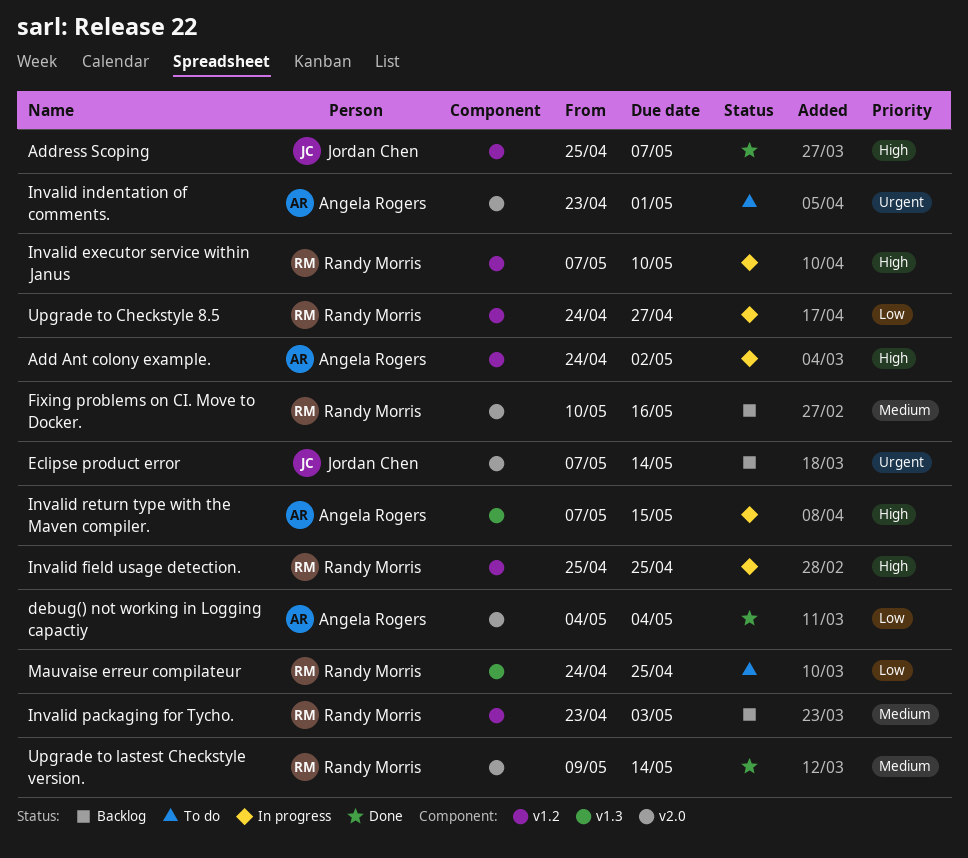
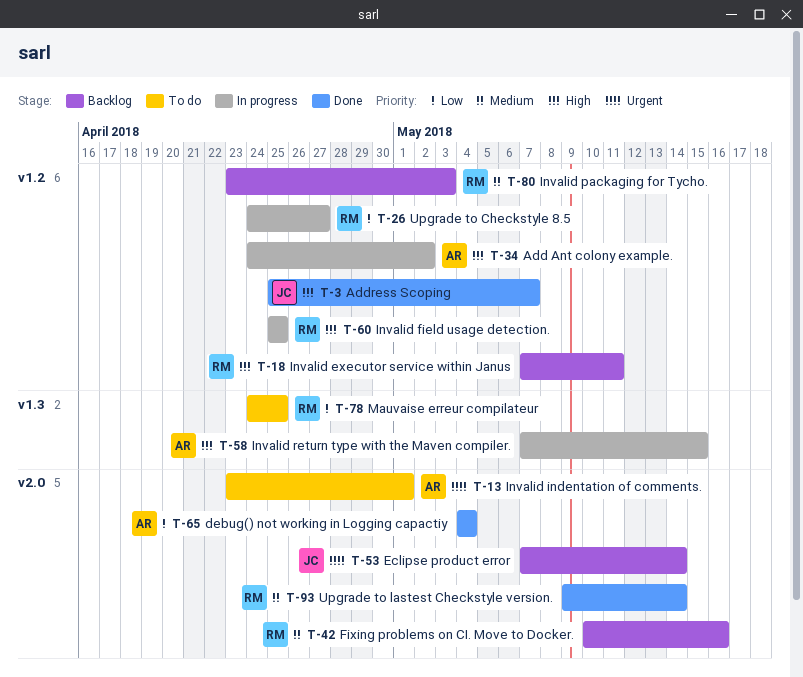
Invalid executor service within Janus, status: In progress -> Backlog
Invalid executor service within Janus, due: May 10 -> May 11

